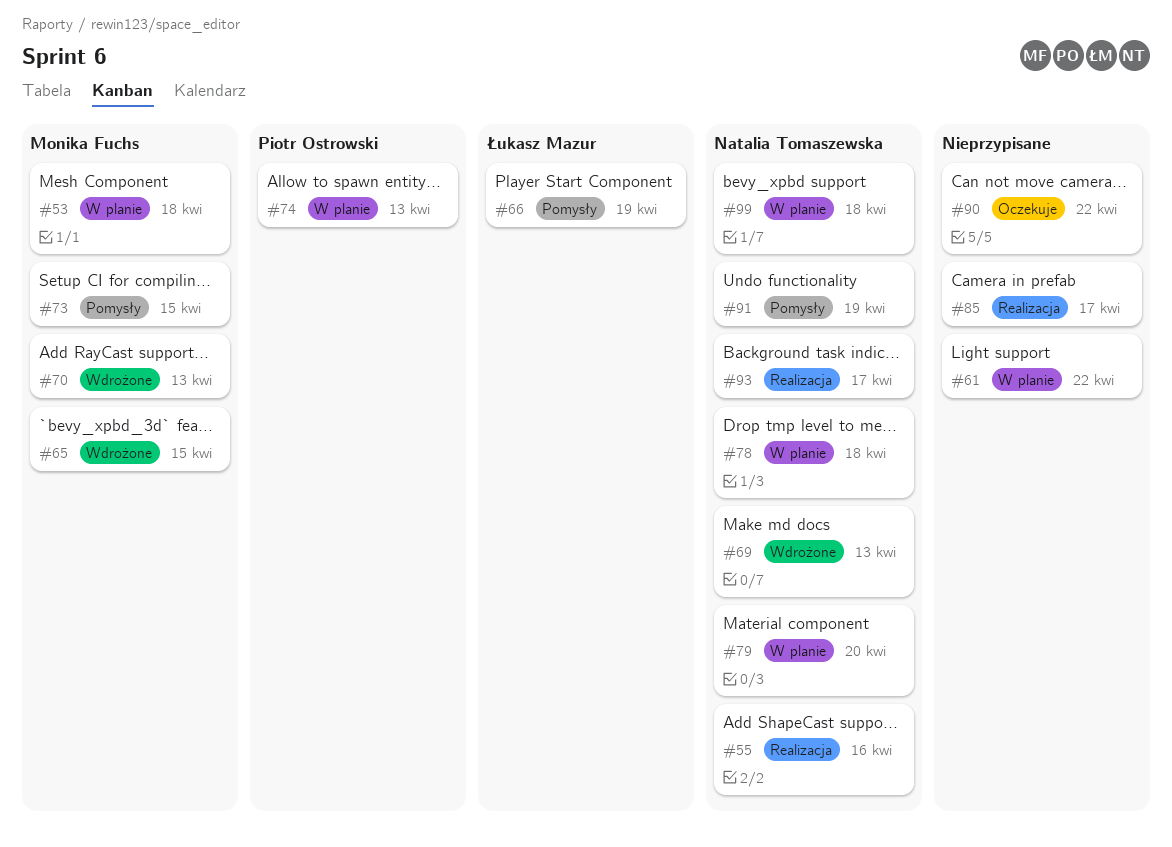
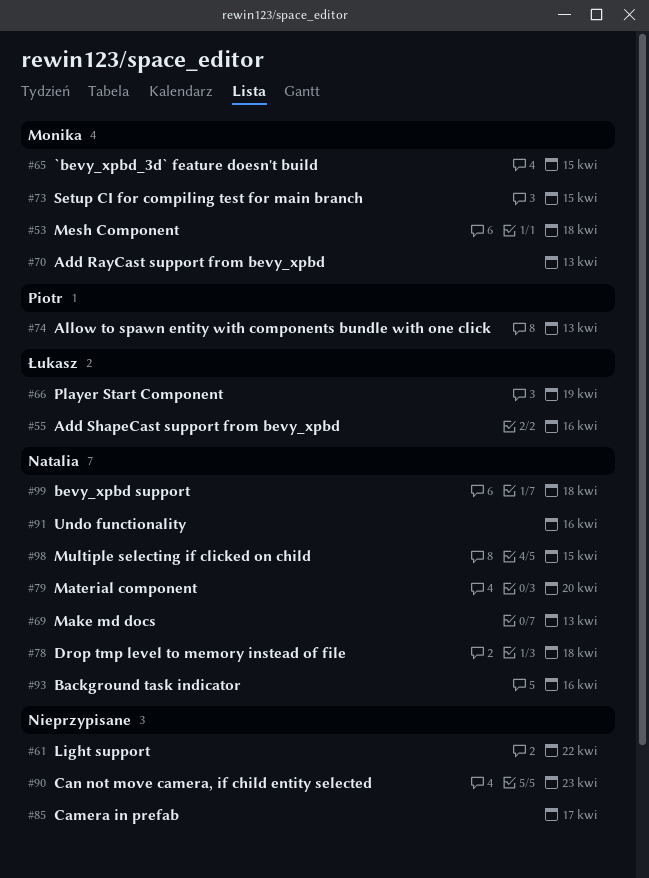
#55, owner: Natalia Tomaszewska -> Łukasz Mazur
#90, due: Apr 22 -> Apr 23
#91, due: Apr 19 -> Apr 16
#93, due: Apr 17 -> Apr 16
#98: none -> present

